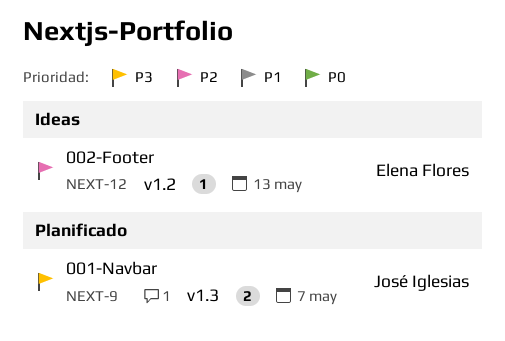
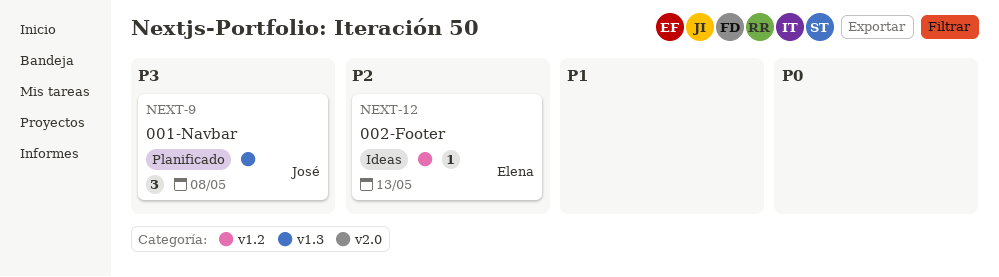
NEXT-9, estimate: 2 -> 3
NEXT-9, due: May 7 -> May 8

